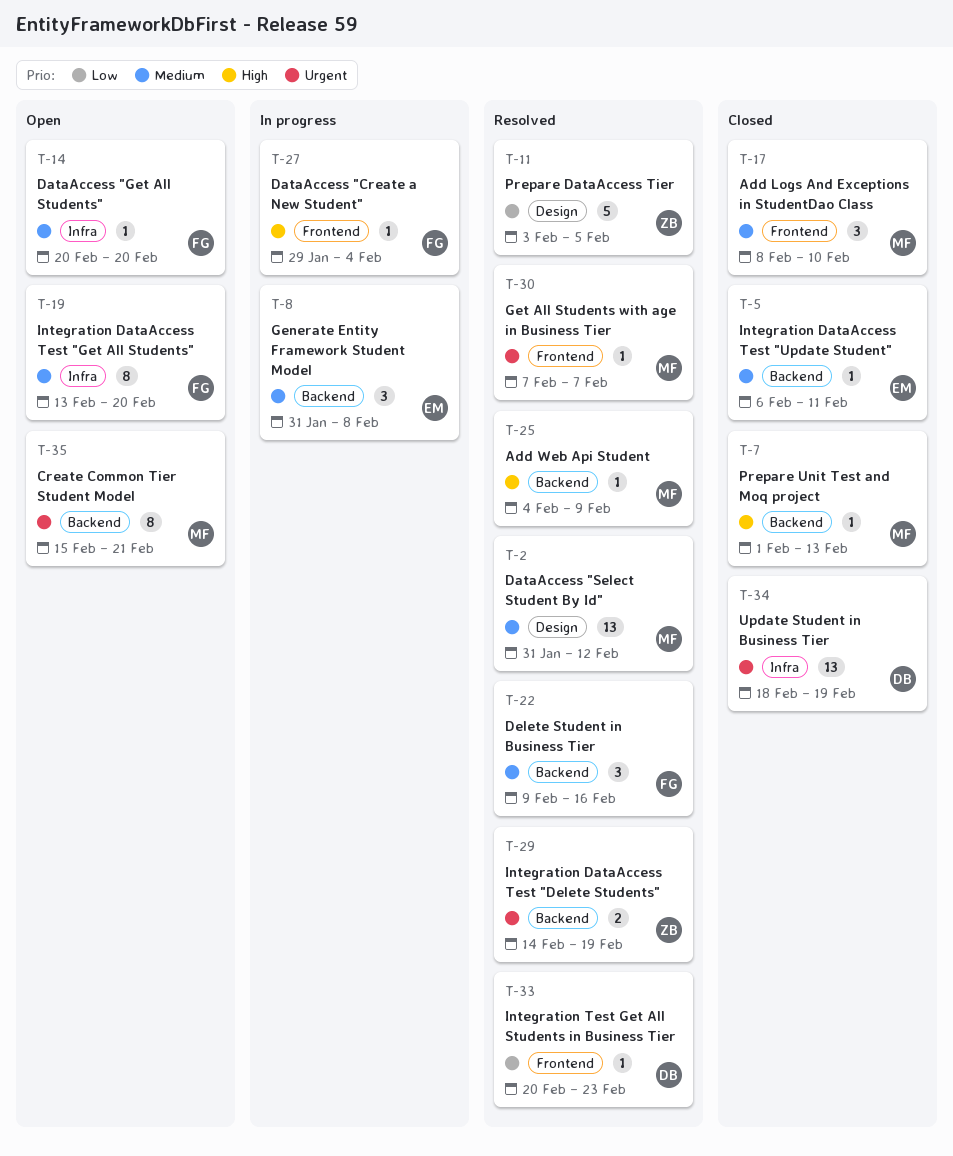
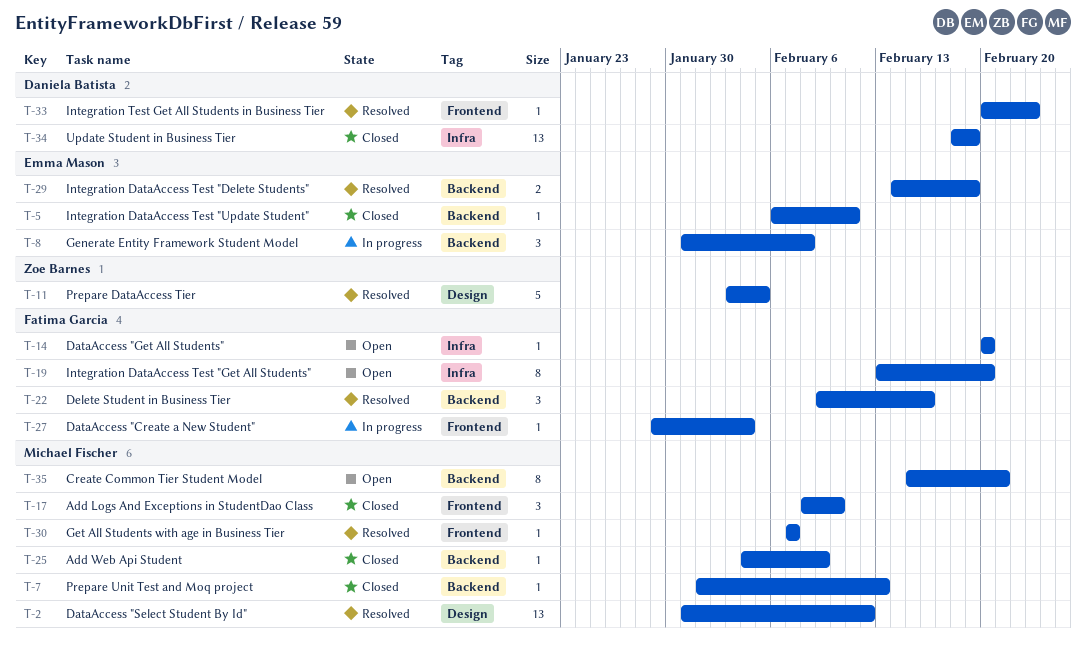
T-25, status: Resolved -> Closed
T-29, owner: Zoe Barnes -> Emma Mason

